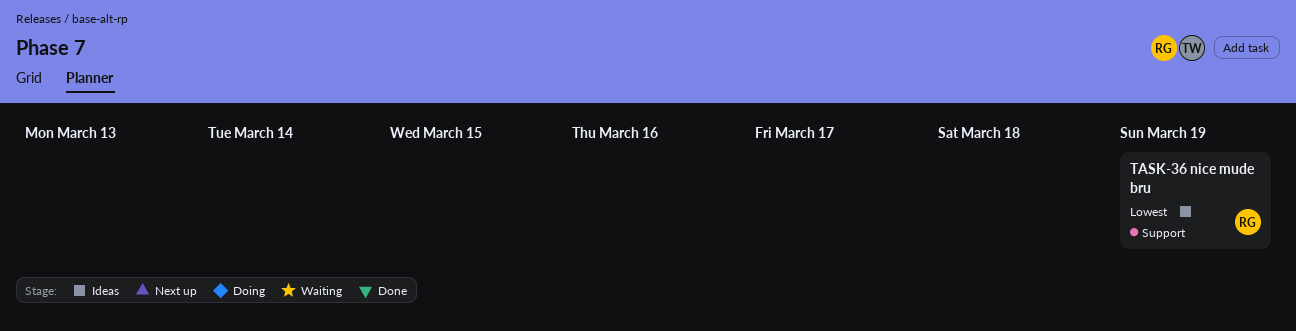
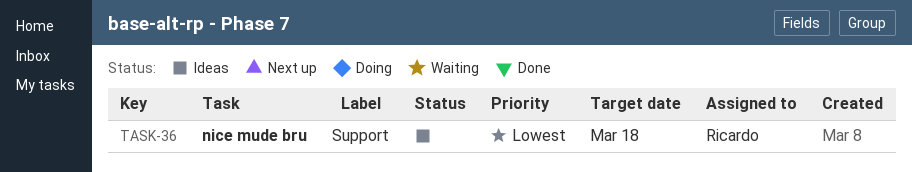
TASK-36, due: Mar 19 -> Mar 18

